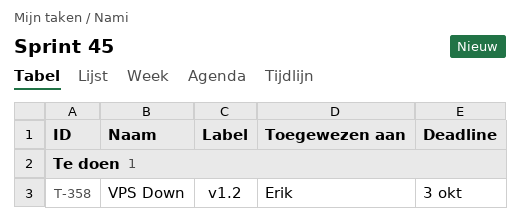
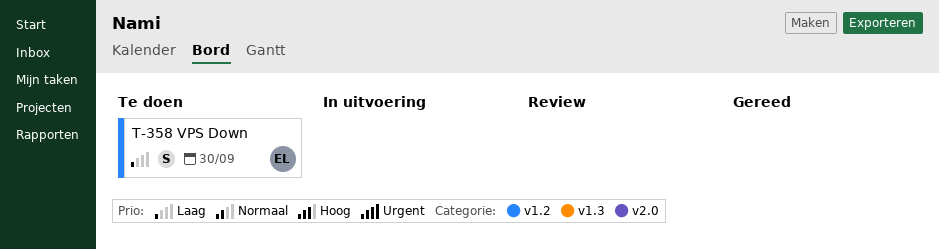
T-358, due: Oct 3 -> Sep 30

